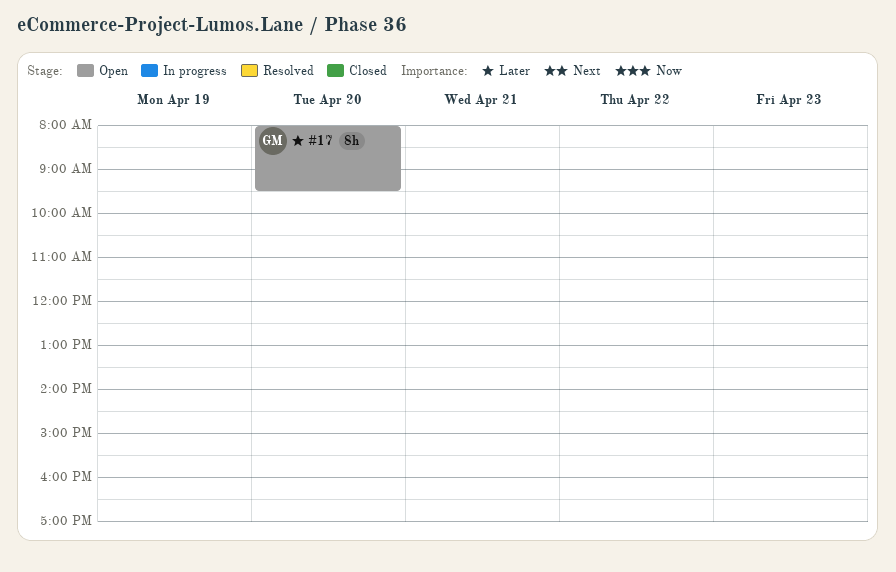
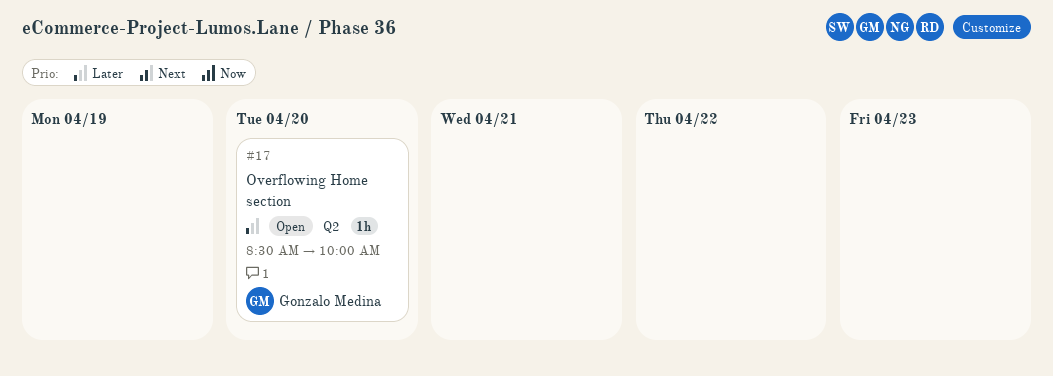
#17, estimate: 8h -> 1h
#17, begins: 08:00 -> 08:30
#17, ends: 09:30 -> 10:00

